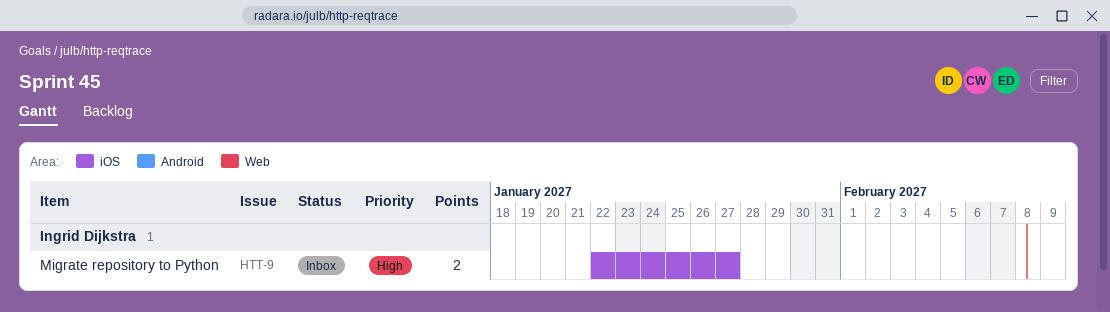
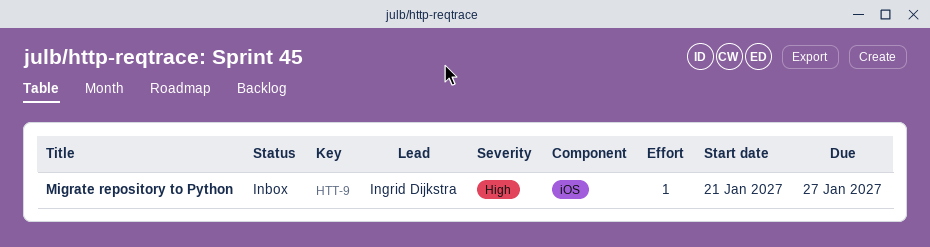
HTT-9, estimate: 2 -> 1
HTT-9, start: Jan 22 -> Jan 21

